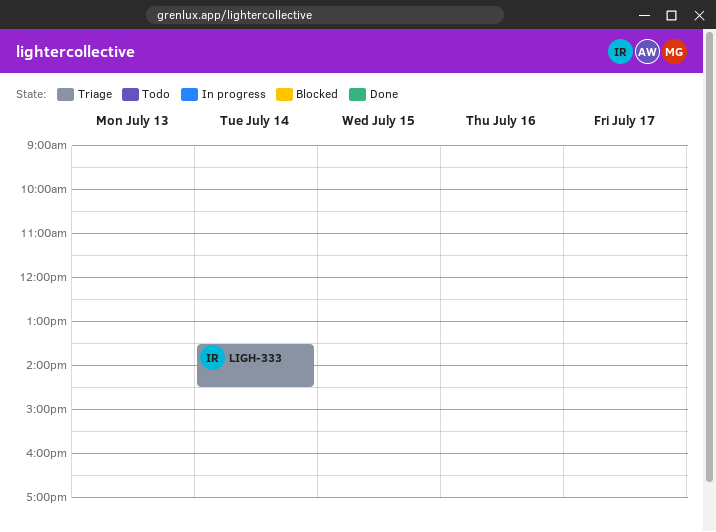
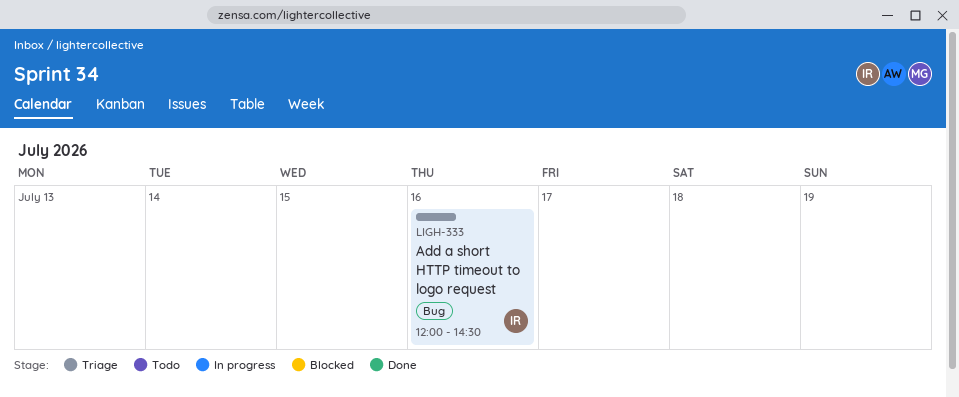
LIGH-333, day: Jul 14 -> Jul 16
LIGH-333, begins: 13:30 -> 12:00

